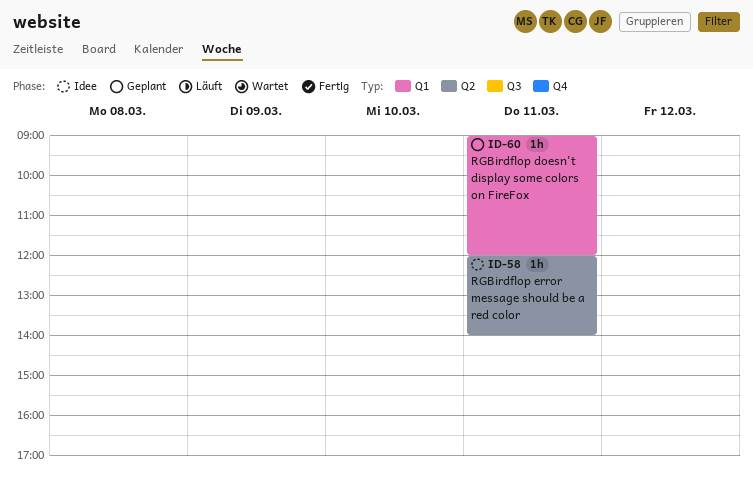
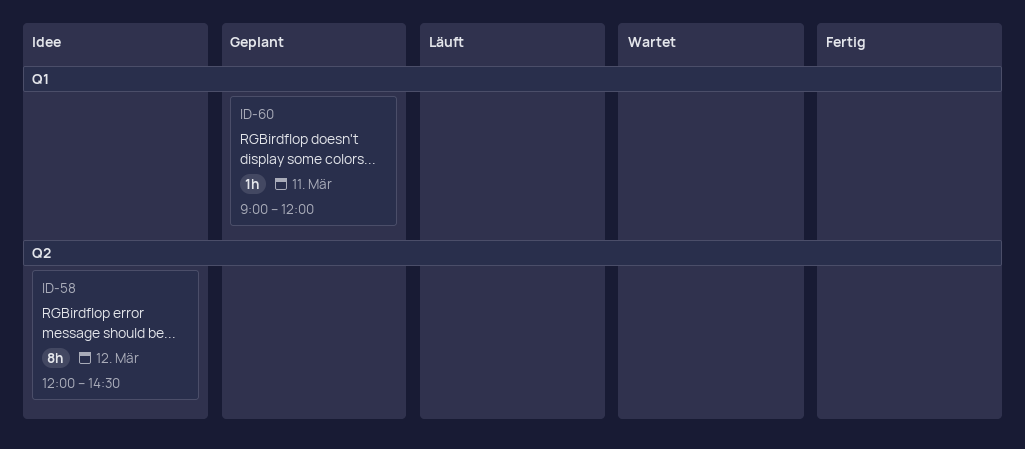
ID-58, estimate: 1h -> 8h
ID-58, day: Mar 11 -> Mar 12
ID-58, ends: 14:00 -> 14:30

